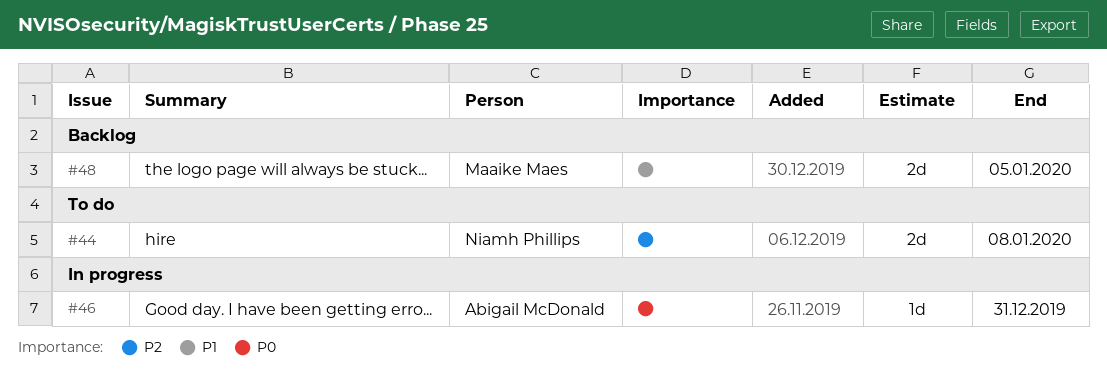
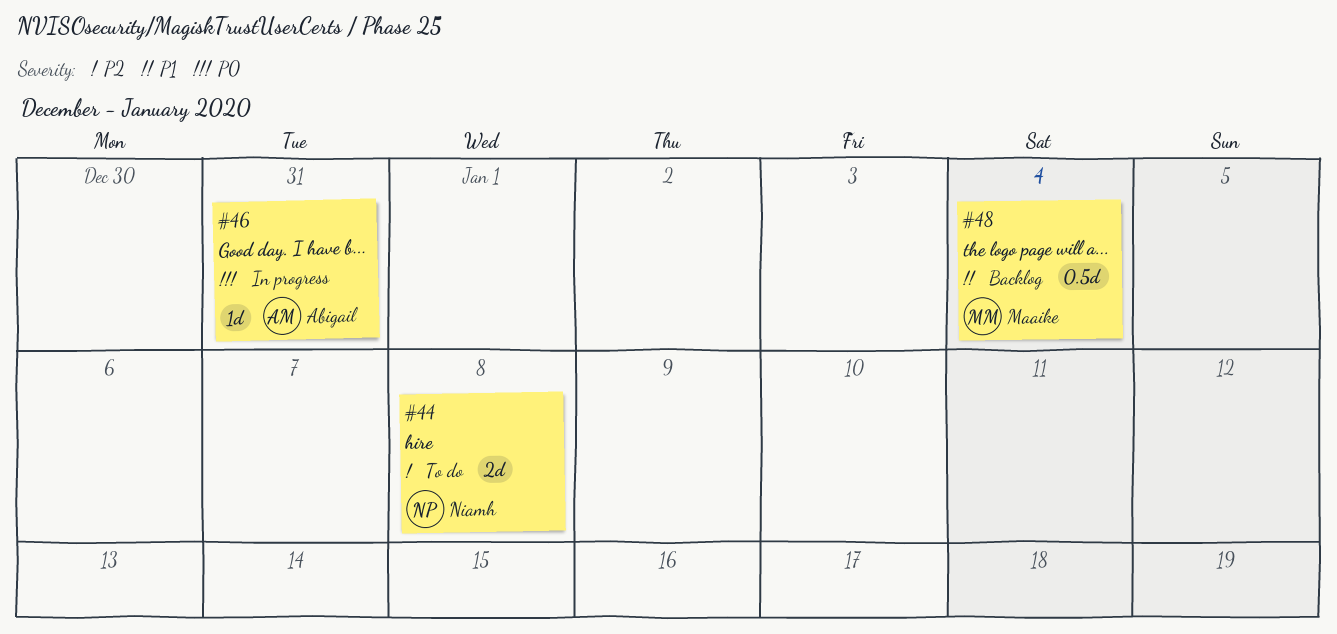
#48, estimate: 2d -> 0.5d
#48, due: Jan 5 -> Jan 4

